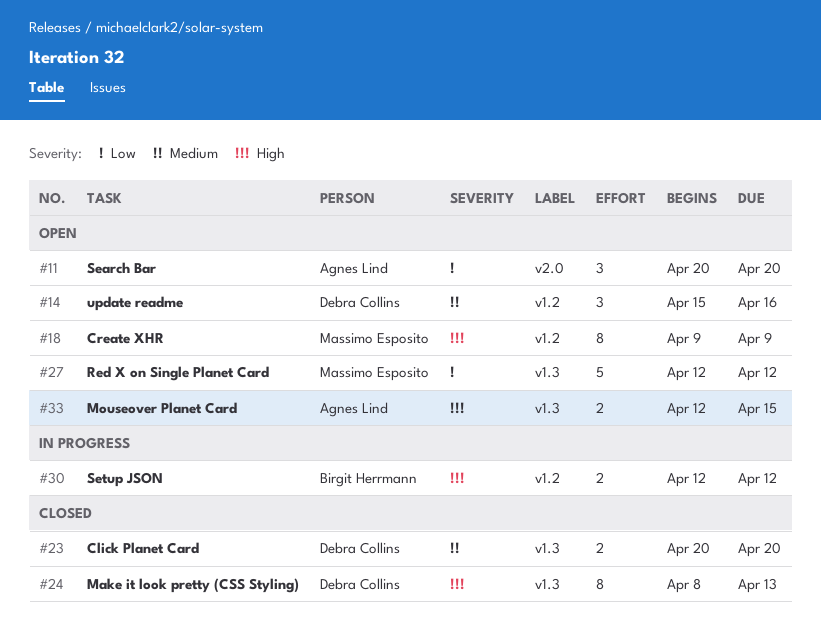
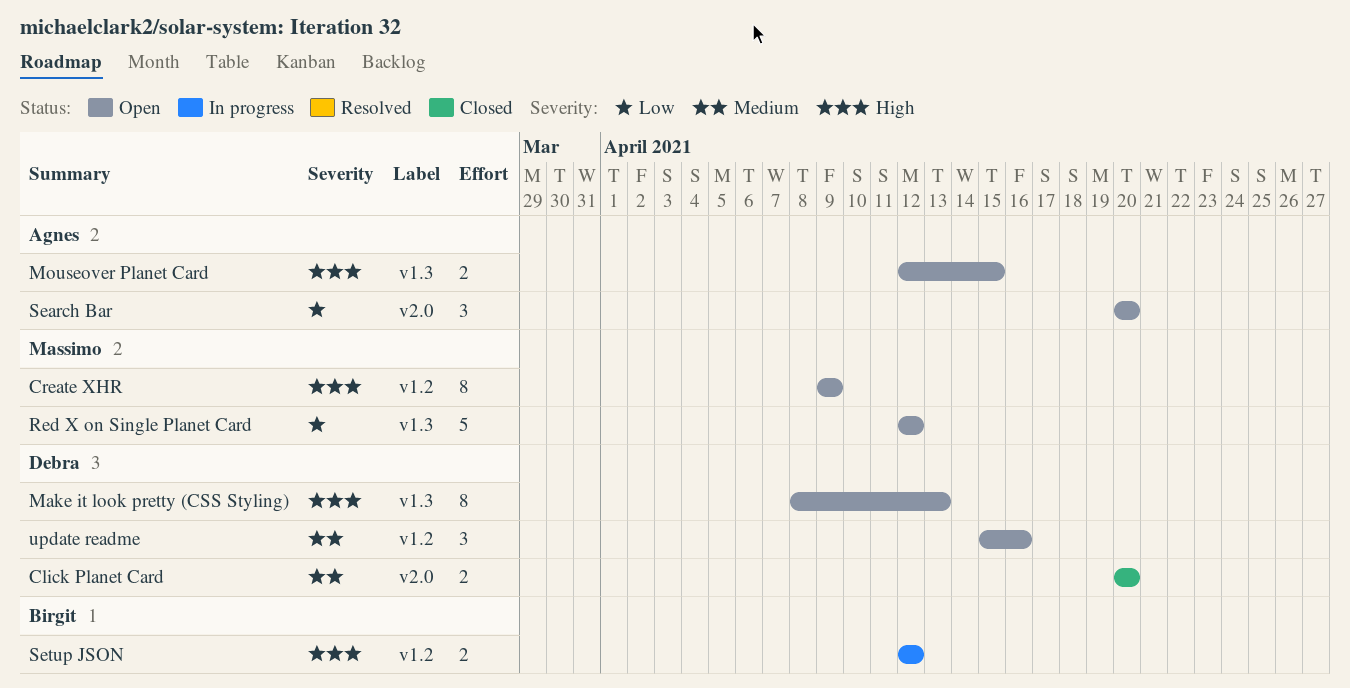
Click Planet Card, label: v1.3 -> v2.0
Make it look pretty (CSS Styling), status: Closed -> Open

